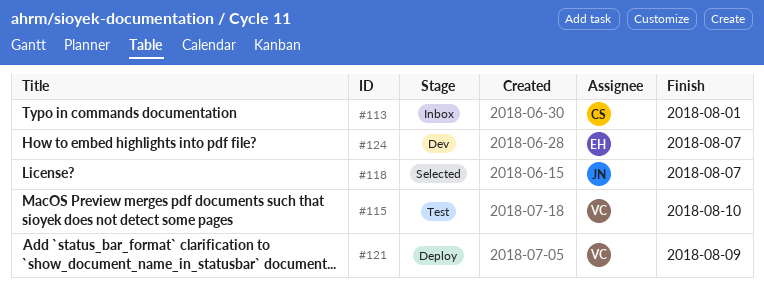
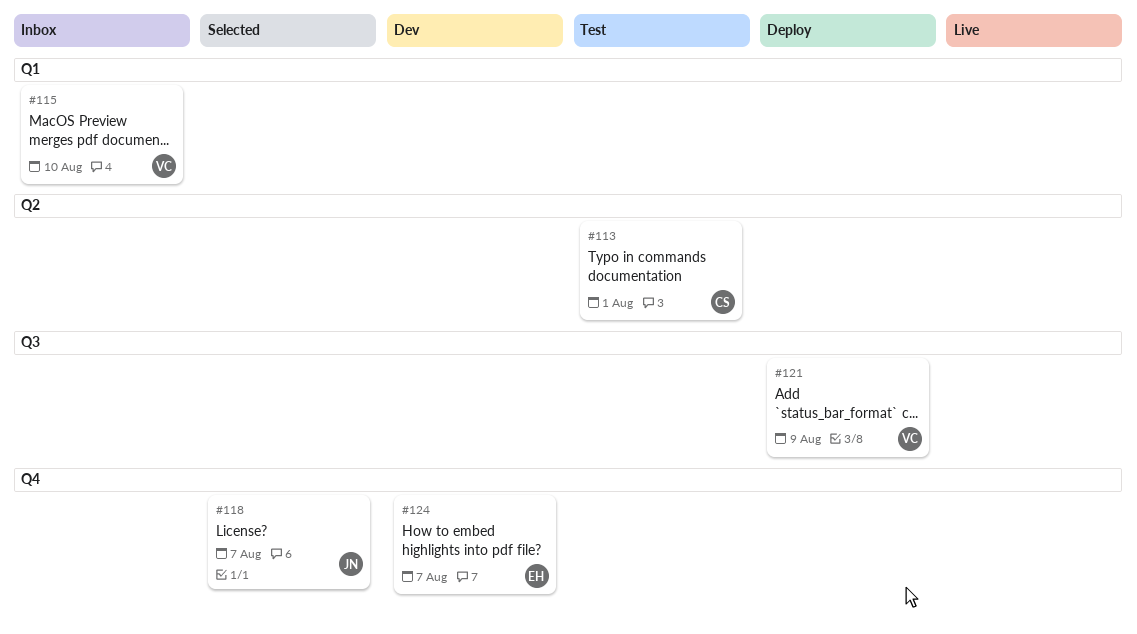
#113, status: Inbox -> Test
#115, status: Test -> Inbox

